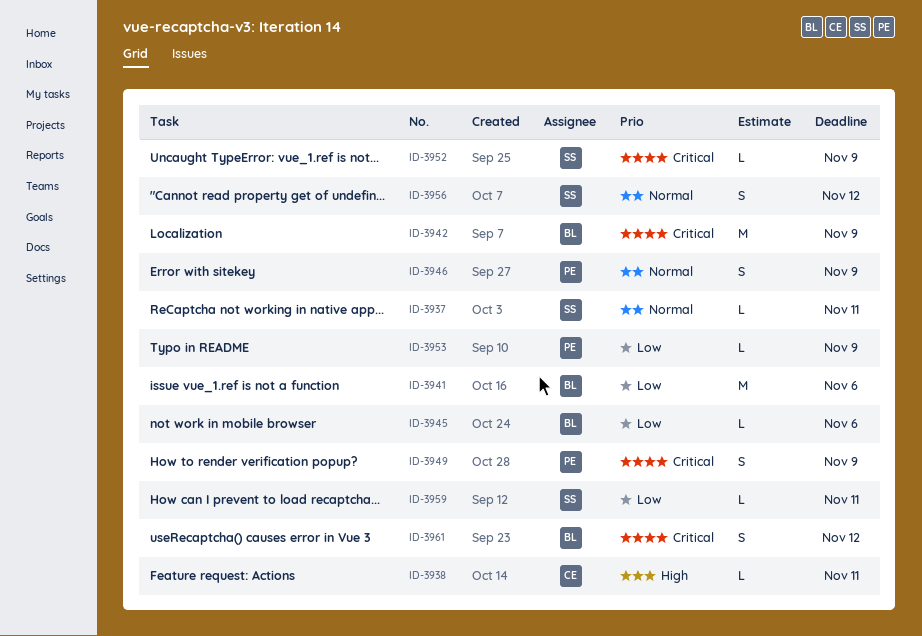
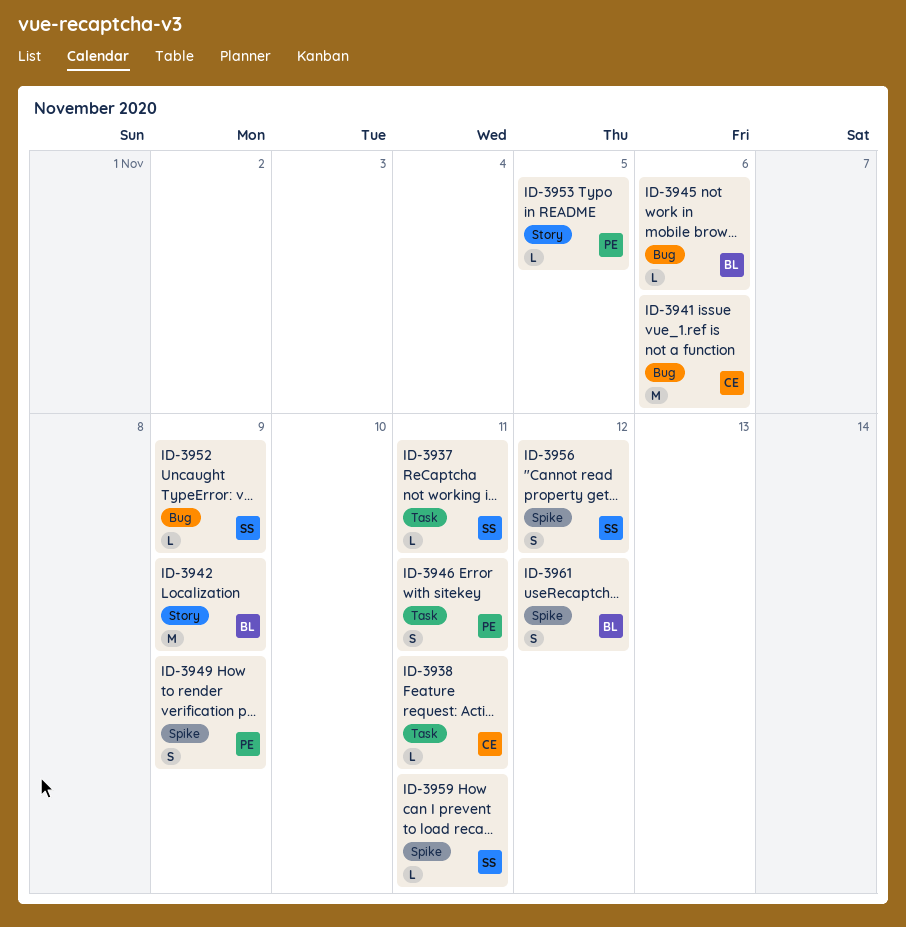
ID-3941, owner: BL -> CE
ID-3946, due: Nov 9 -> Nov 11
ID-3953, due: Nov 9 -> Nov 5

